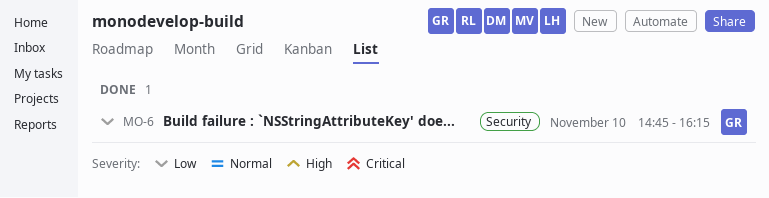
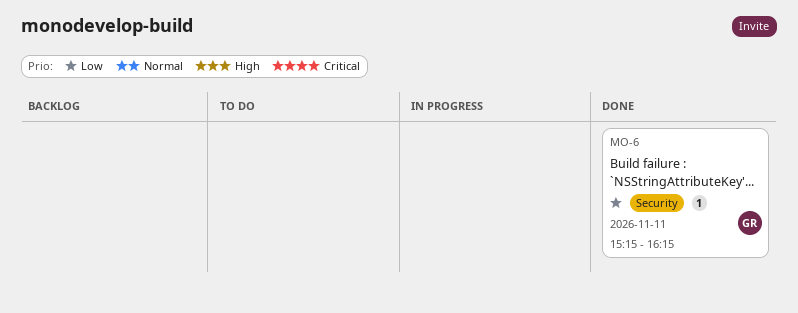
MO-6, day: Nov 10 -> Nov 11
MO-6, begins: 14:45 -> 15:15

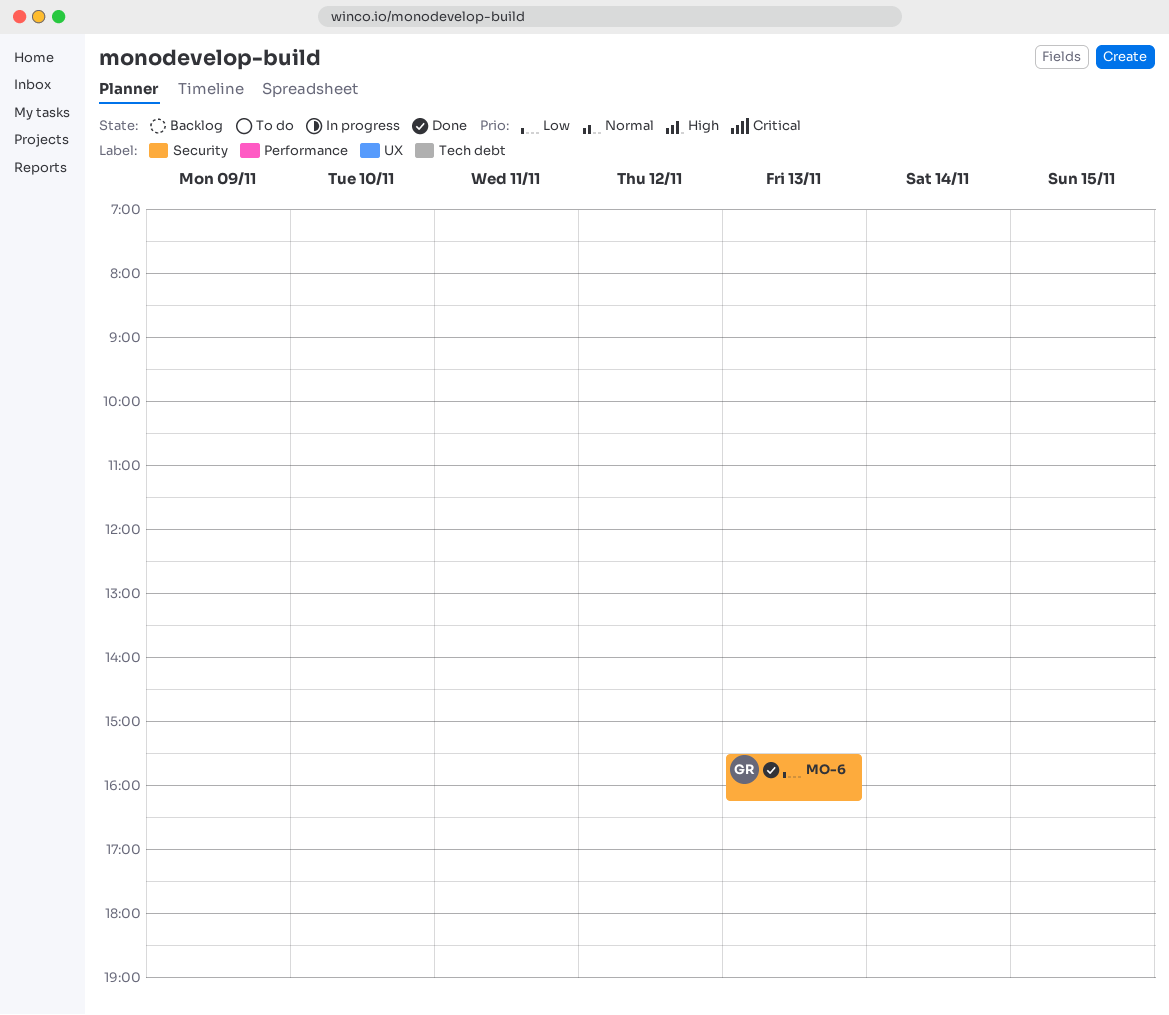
MO-6, day: Nov 11 -> Nov 13
MO-6, begins: 15:15 -> 15:30

